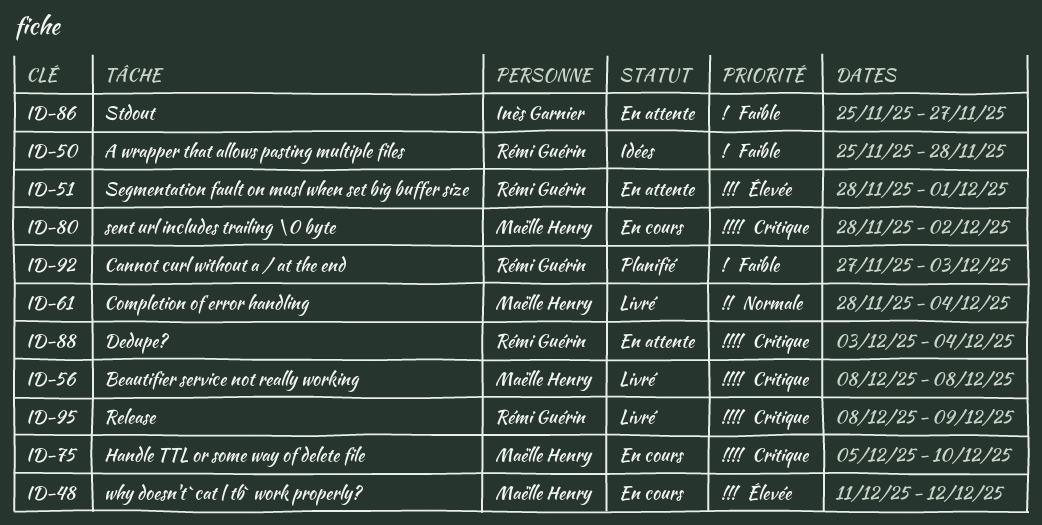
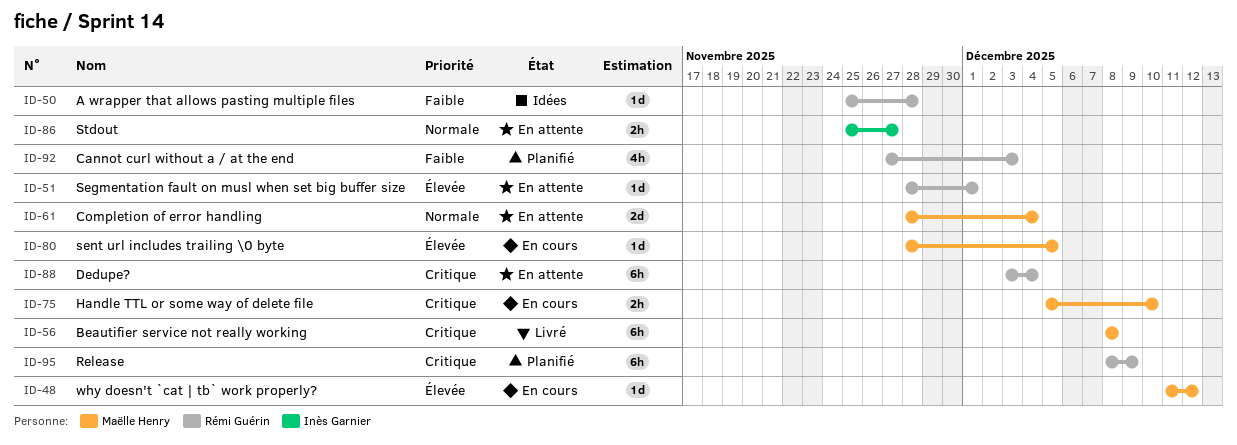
ID-61, status: Livré -> En attente
ID-80, priority: Critique -> Élevée
ID-80, due: Dec 2 -> Dec 5
ID-86, priority: Faible -> Normale
ID-95, status: Livré -> Planifié

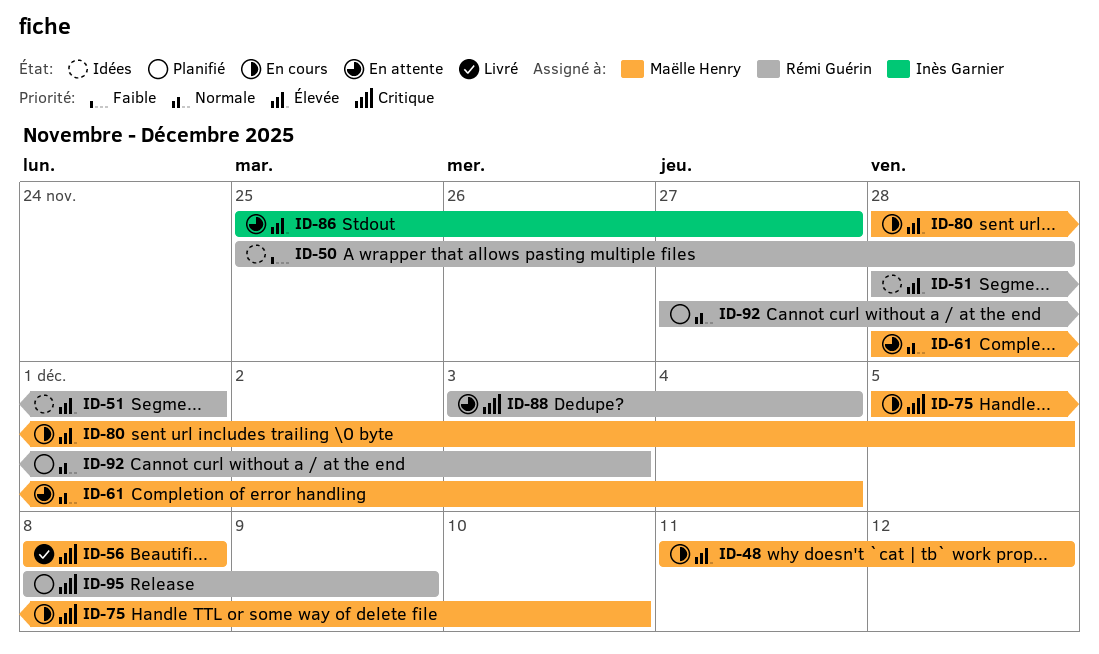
ID-51, status: En attente -> Idées
ID-86, priority: Normale -> Élevée
ID-92, priority: Faible -> Normale

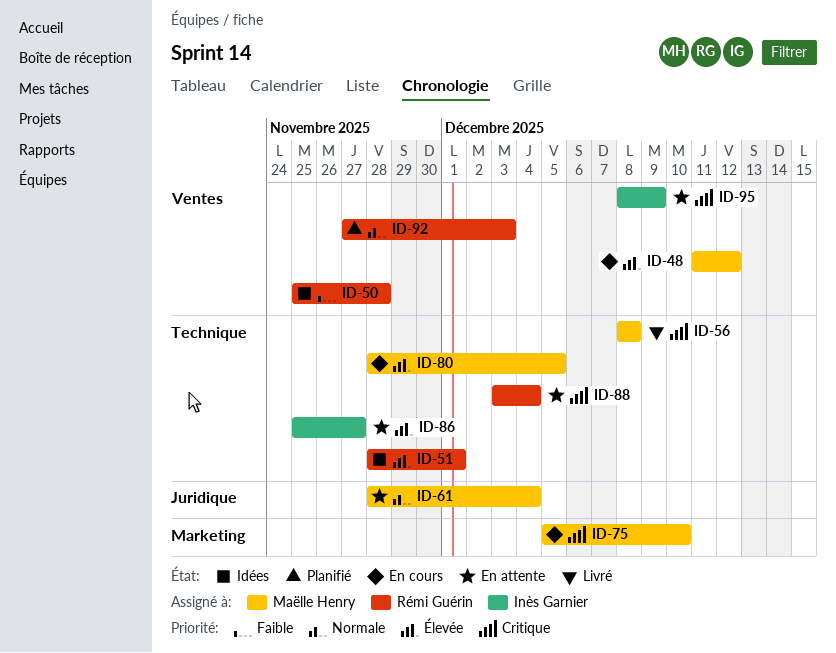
ID-95, status: Planifié -> En attente
ID-95, owner: Rémi Guérin -> Inès Garnier

